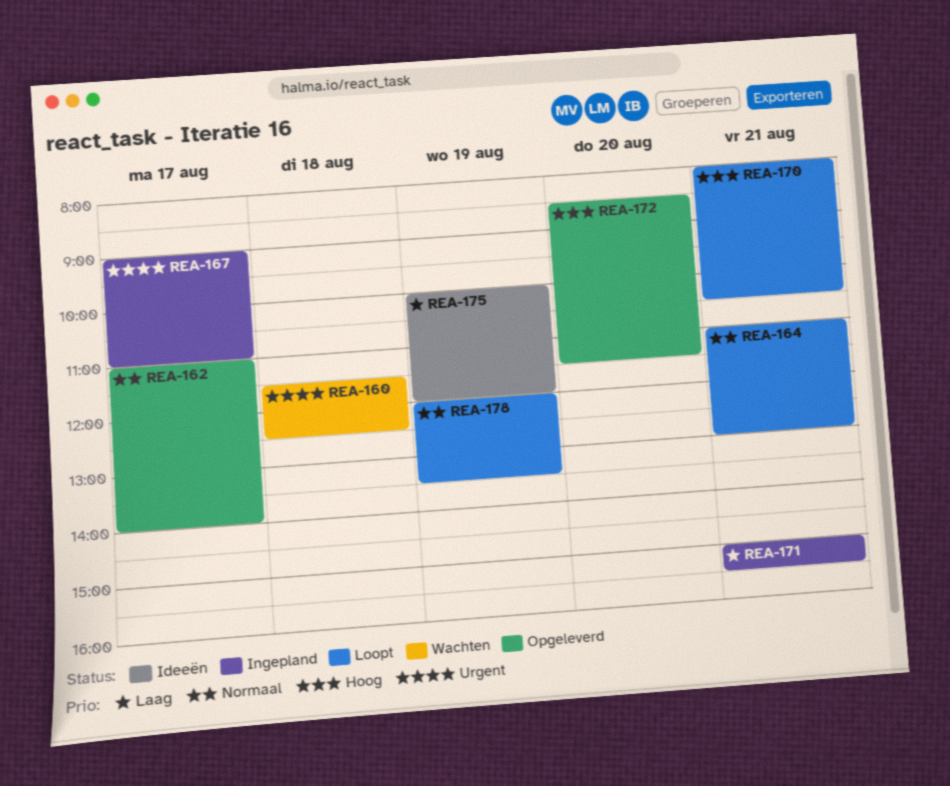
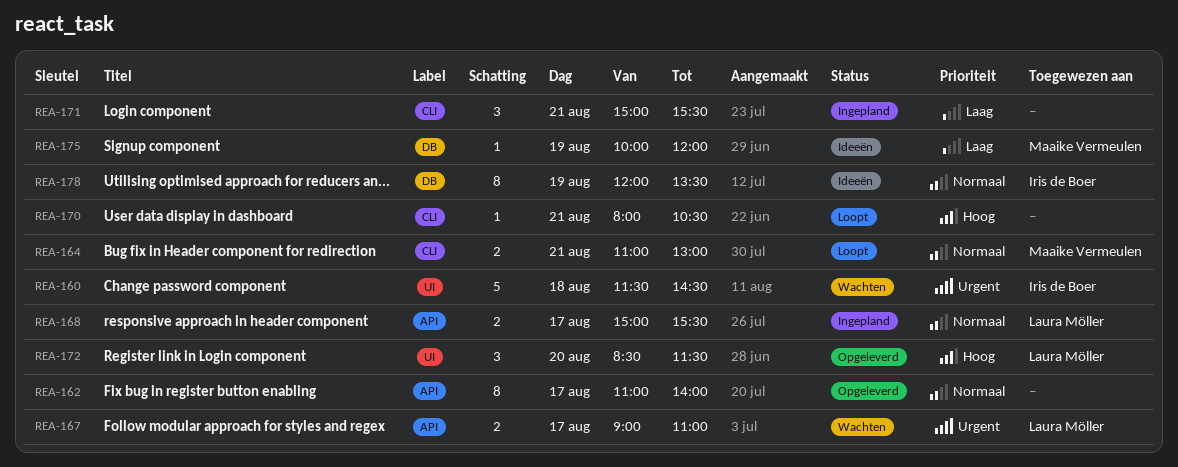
REA-160, ends: 12:30 -> 14:30
REA-167, status: Ingepland -> Wachten
REA-168: none -> present
REA-178, status: Loopt -> Ideeën

